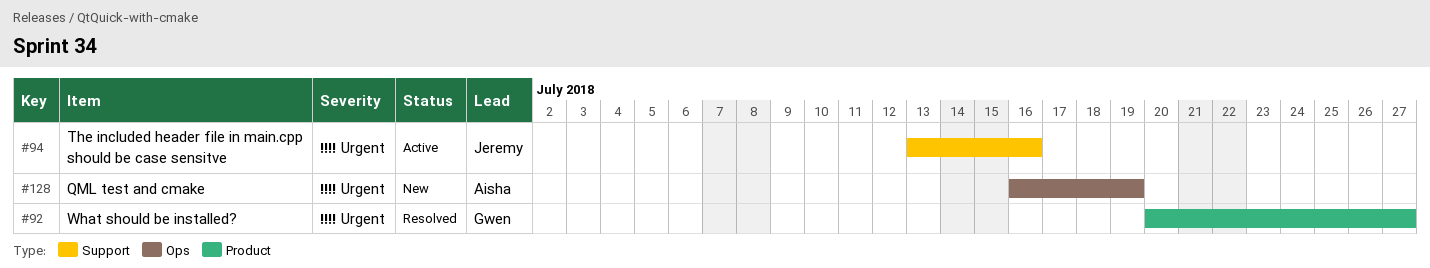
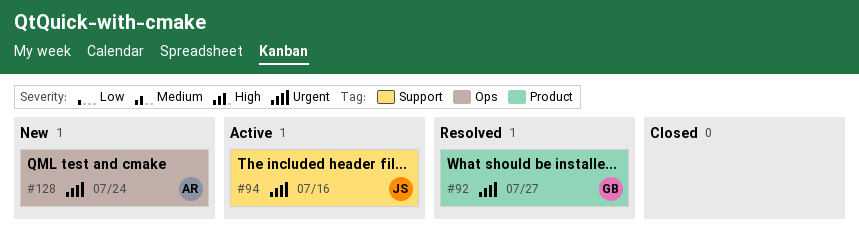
#128, due: Jul 19 -> Jul 24

